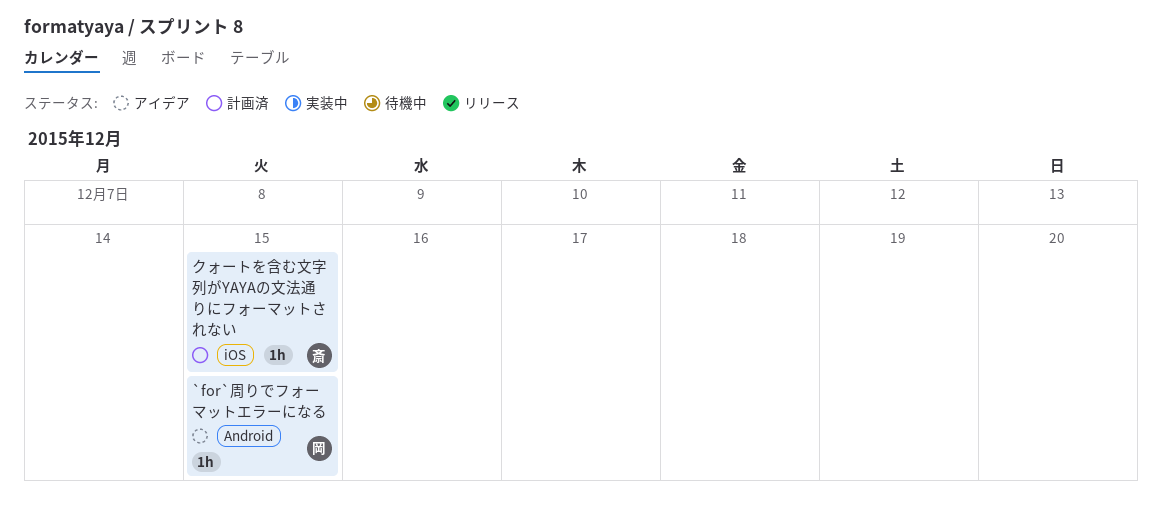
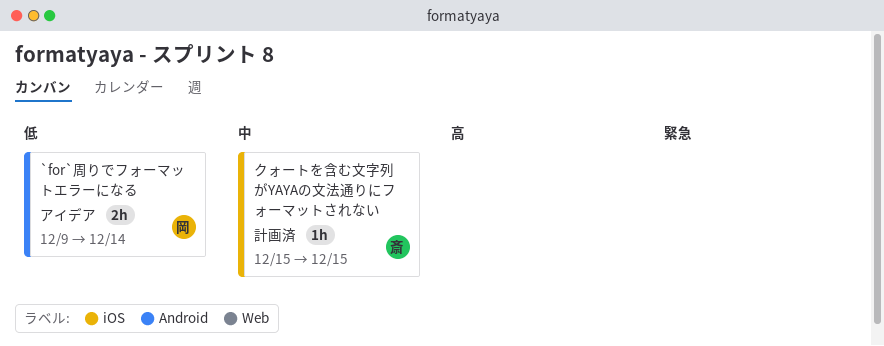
`for`周りでフォーマットエラーになる, estimate: 1h -> 2h
`for`周りでフォーマットエラーになる, due: Dec 15 -> Dec 14

